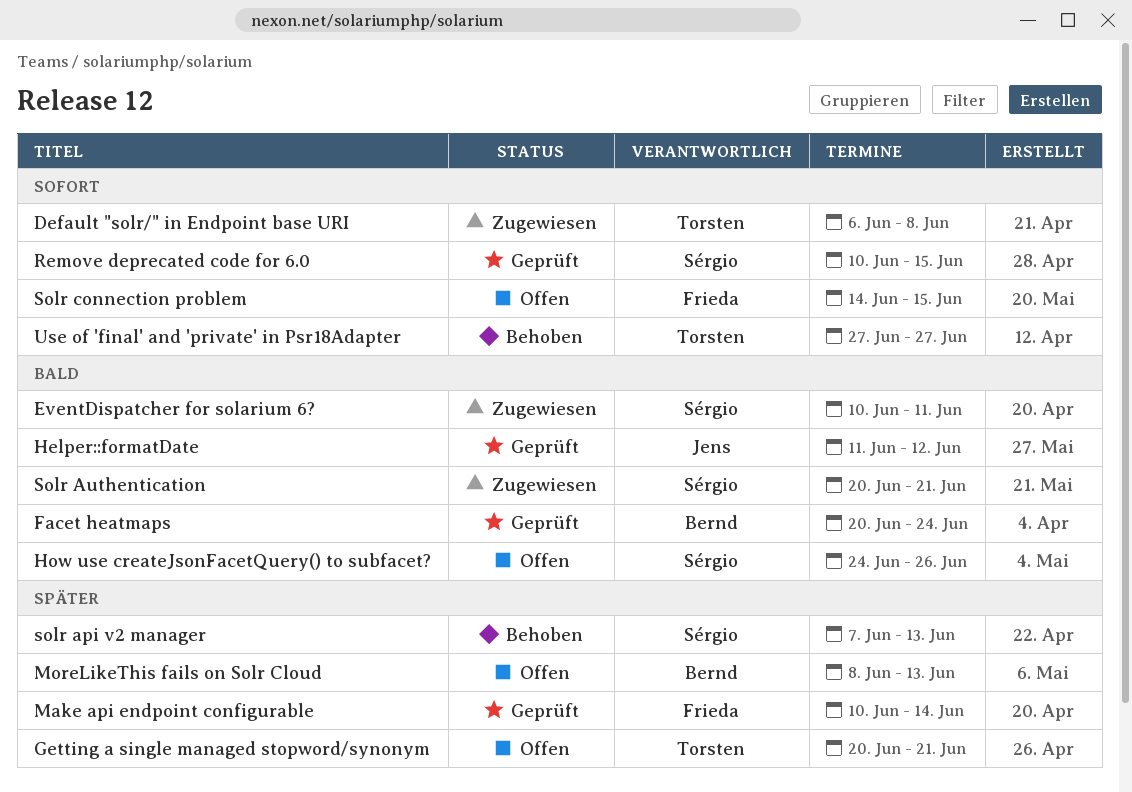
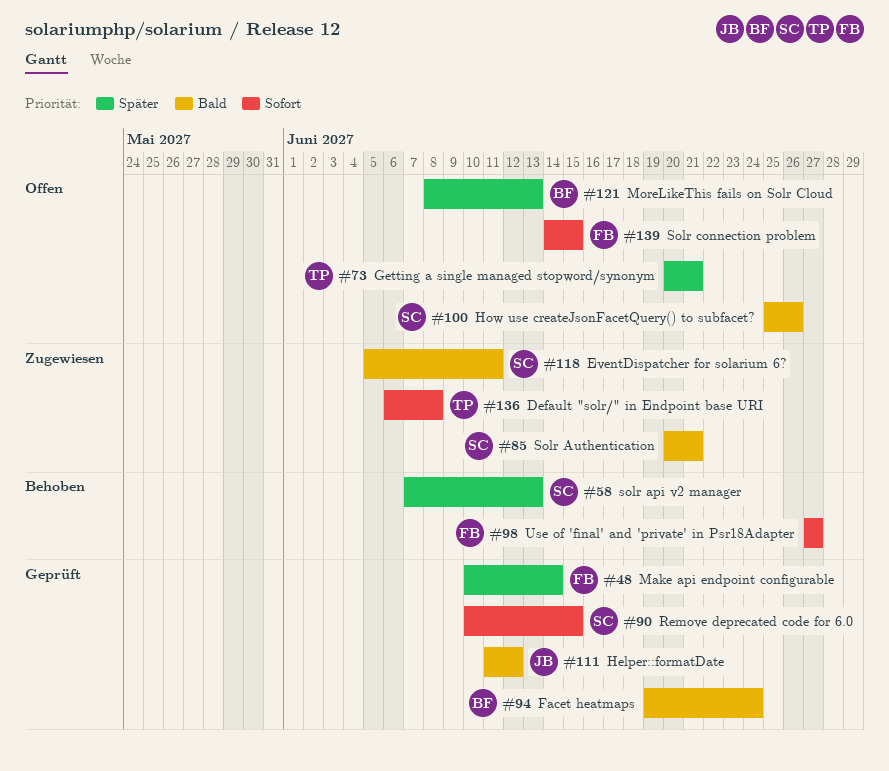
EventDispatcher for solarium 6?, start: Jun 10 -> Jun 5
Facet heatmaps, start: Jun 20 -> Jun 19
How use createJsonFacetQuery() to subfacet?, start: Jun 24 -> Jun 25
Use of 'final' and 'private' in Psr18Adapter, owner: Torsten -> Frieda

